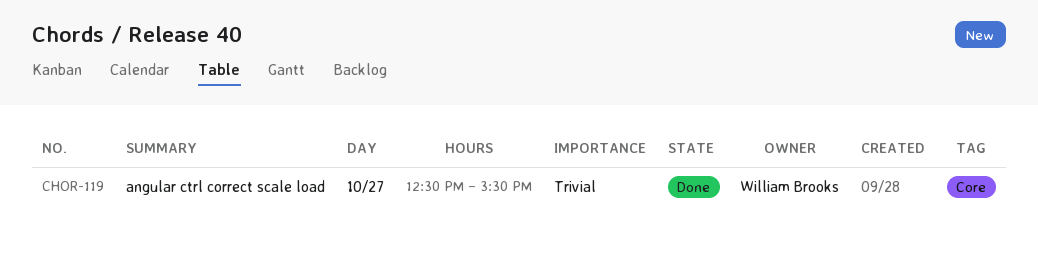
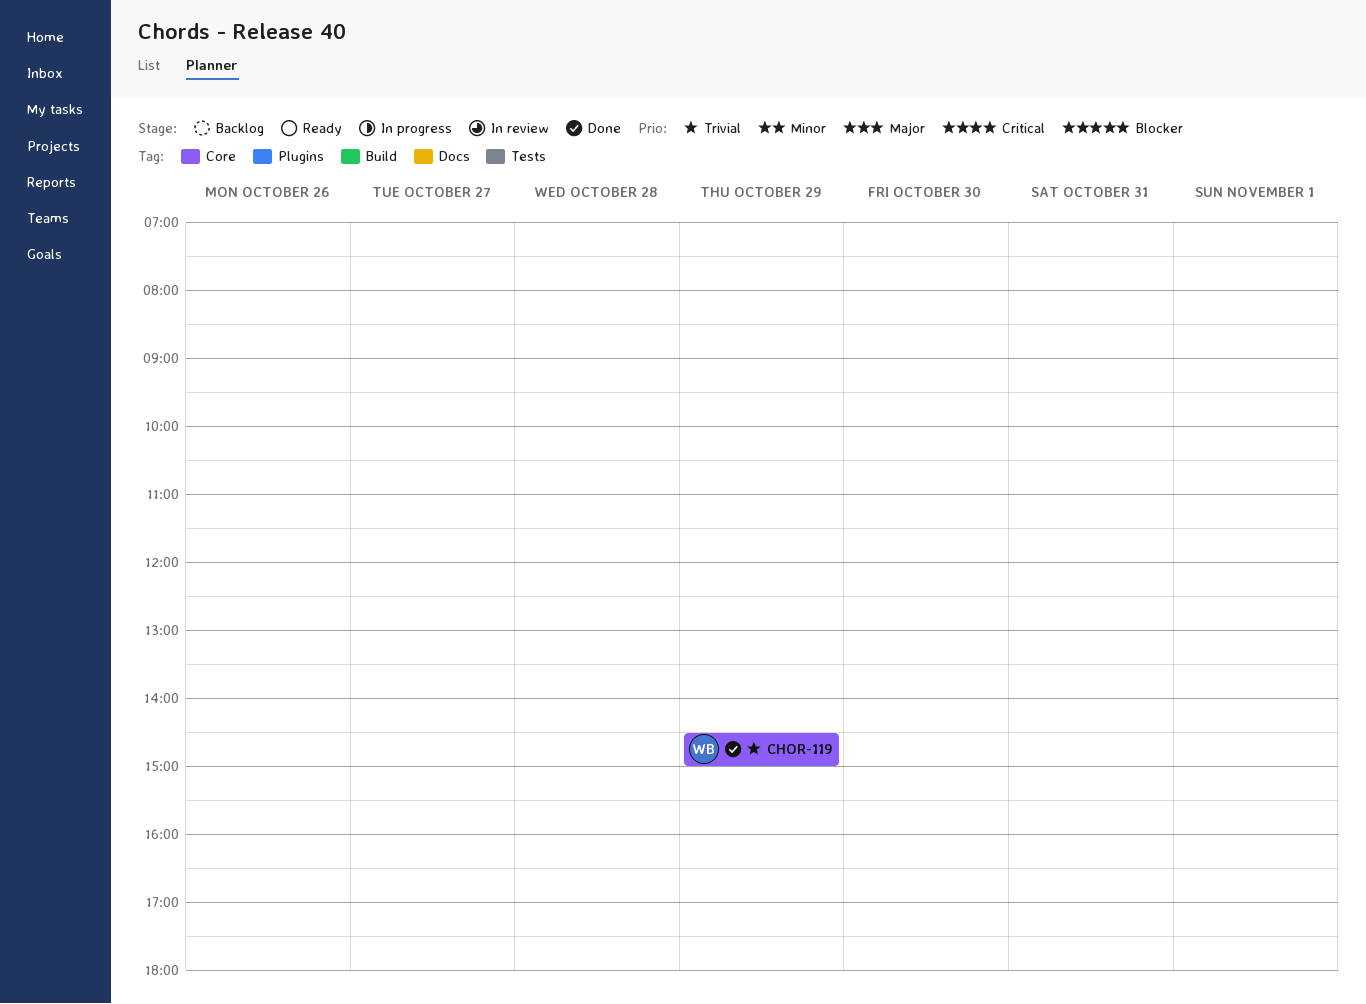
CHOR-119, day: Oct 27 -> Oct 29
CHOR-119, begins: 12:30 -> 14:30
CHOR-119, ends: 15:30 -> 15:00

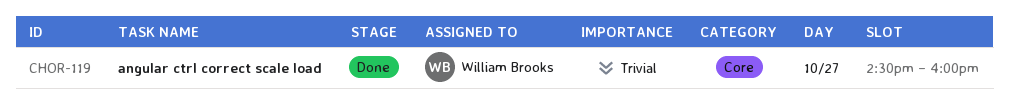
CHOR-119, day: Oct 29 -> Oct 27
CHOR-119, ends: 15:00 -> 16:00

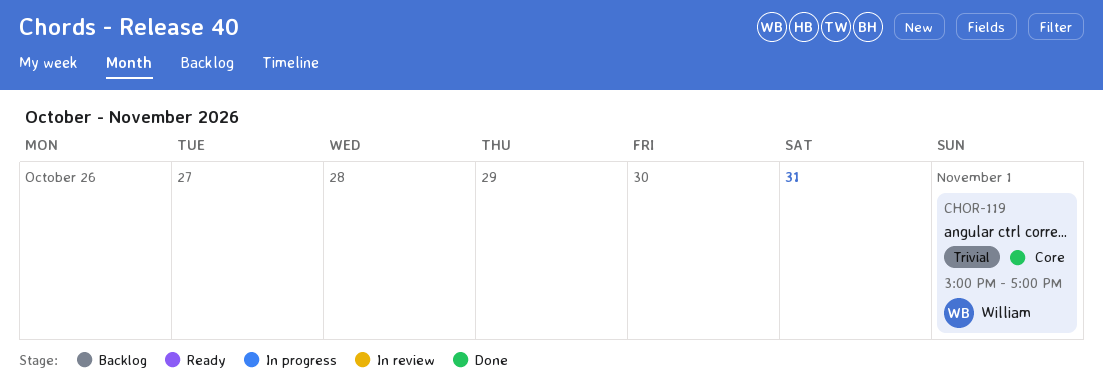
CHOR-119, day: Oct 27 -> Nov 1
CHOR-119, begins: 14:30 -> 15:00
CHOR-119, ends: 16:00 -> 17:00

